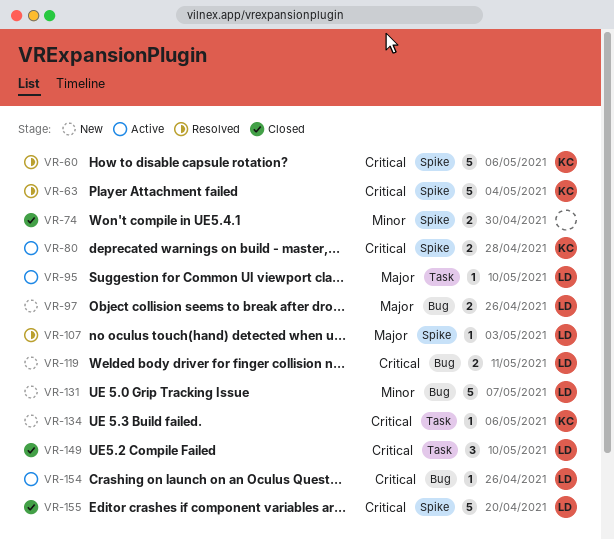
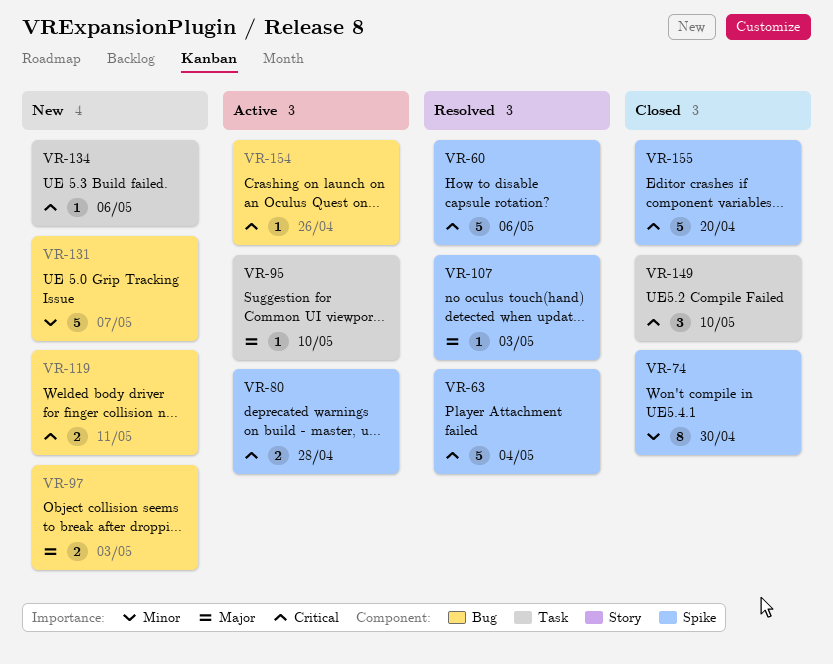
VR-74, estimate: 2 -> 8
VR-97, due: Apr 26 -> May 3

